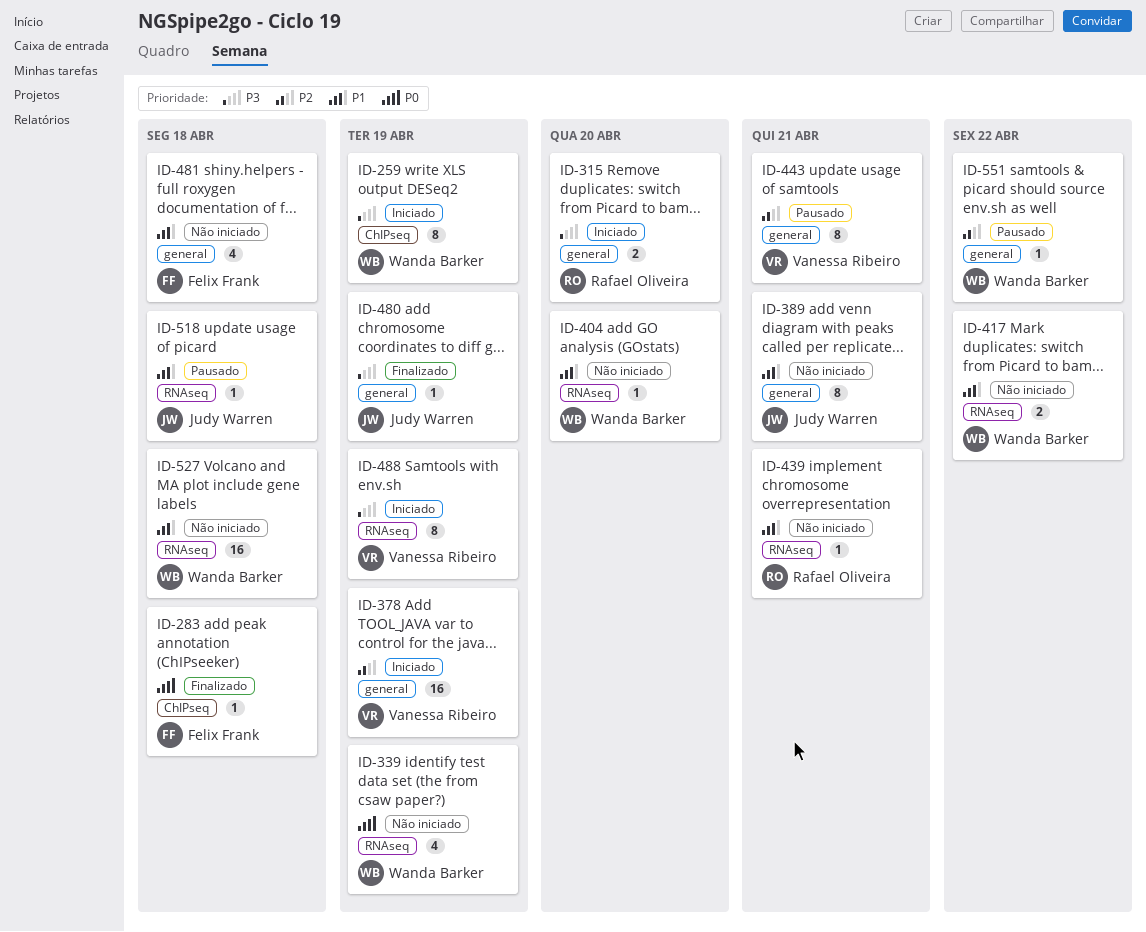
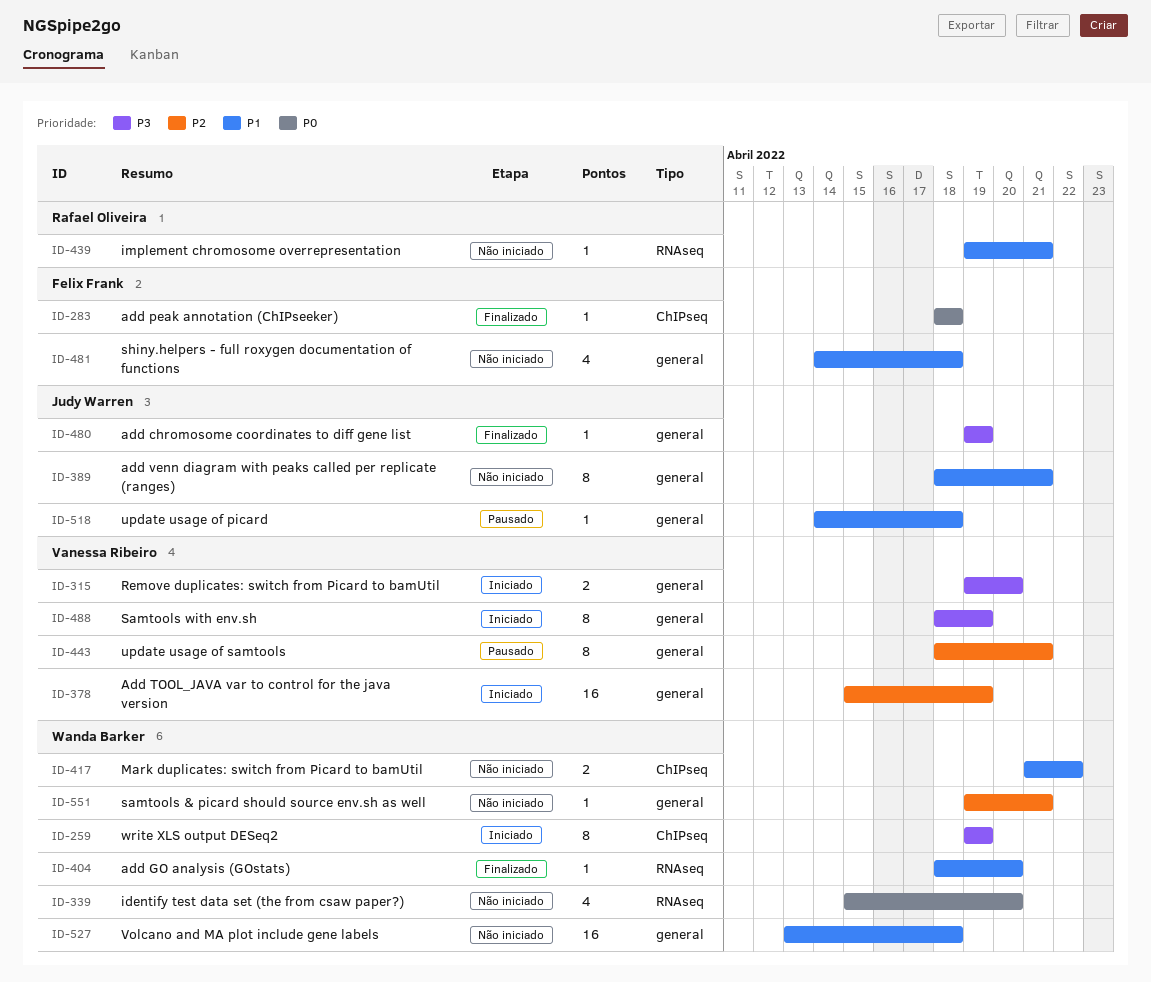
ID-315, owner: Rafael Oliveira -> Vanessa Ribeiro
ID-339, due: Apr 19 -> Apr 20
ID-404, status: Não iniciado -> Finalizado
ID-417, label: RNAseq -> ChIPseq
ID-488, label: RNAseq -> general
ID-518, label: RNAseq -> general
ID-527, label: RNAseq -> general
ID-551, status: Pausado -> Não iniciado
ID-551, due: Apr 22 -> Apr 21

